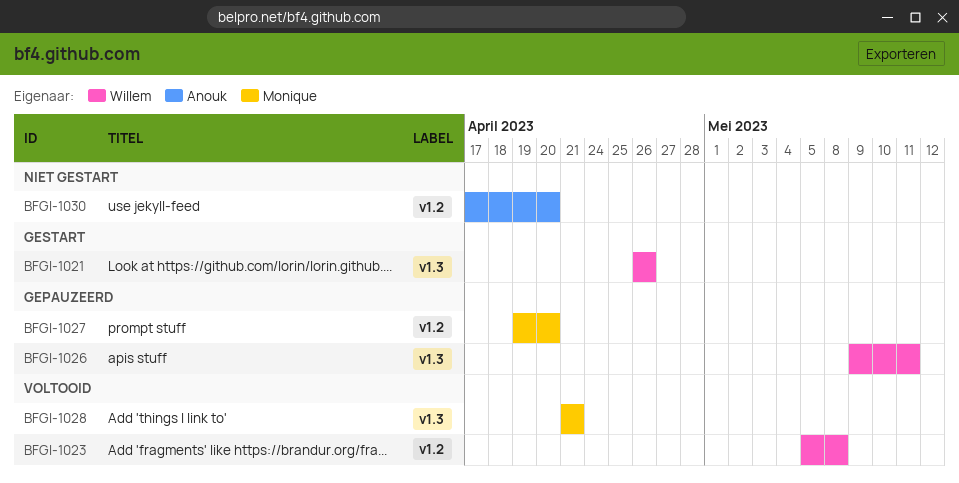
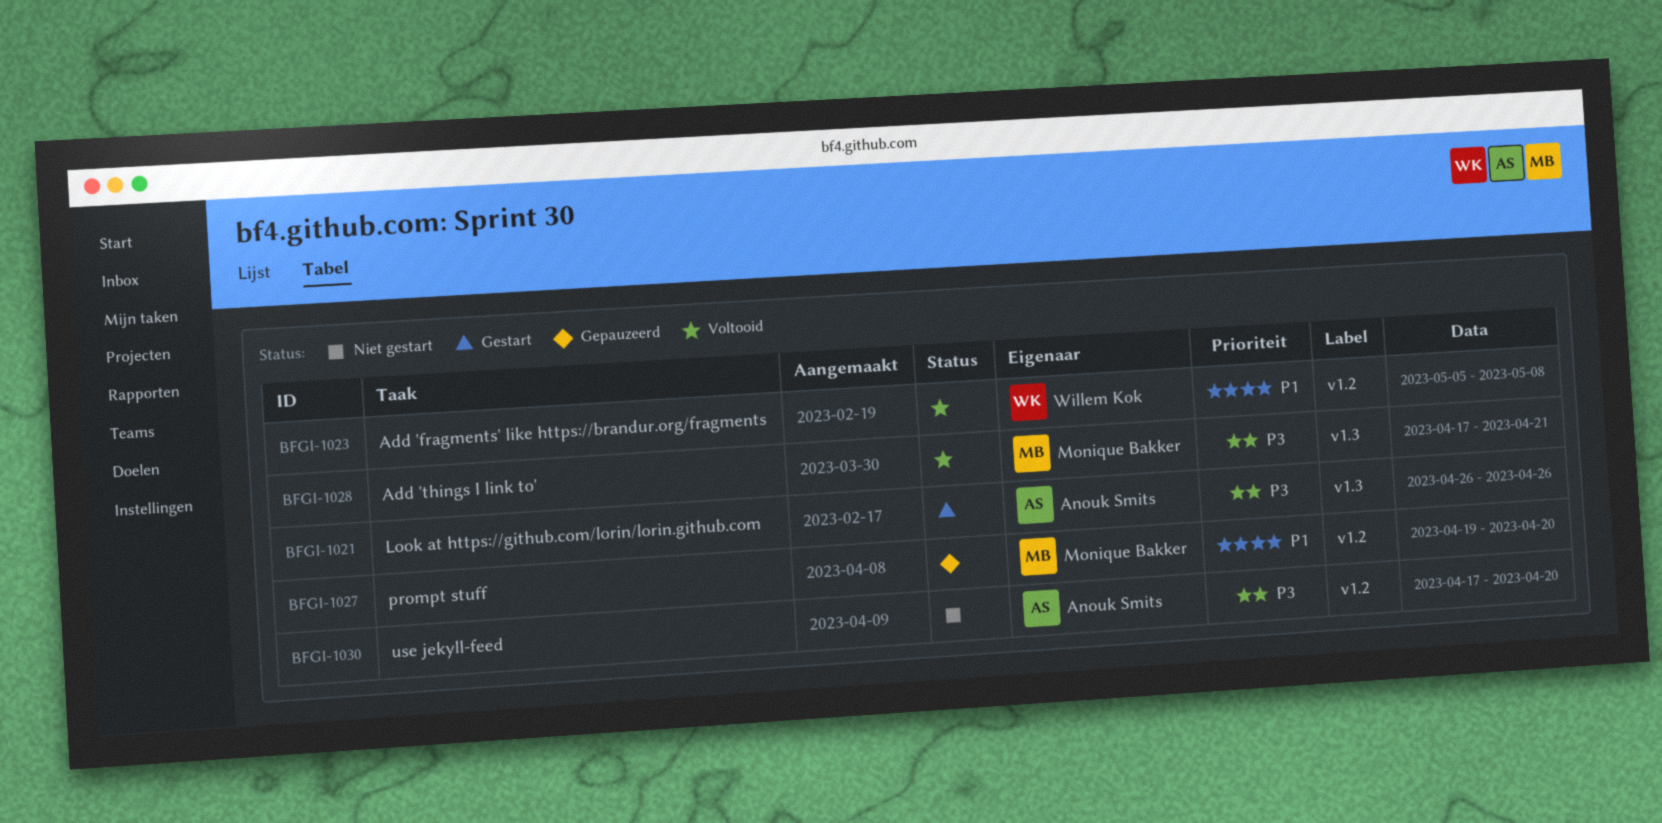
BFGI-1021, owner: Willem Kok -> Anouk Smits
BFGI-1026: present -> none
BFGI-1028, start: Apr 21 -> Apr 17

